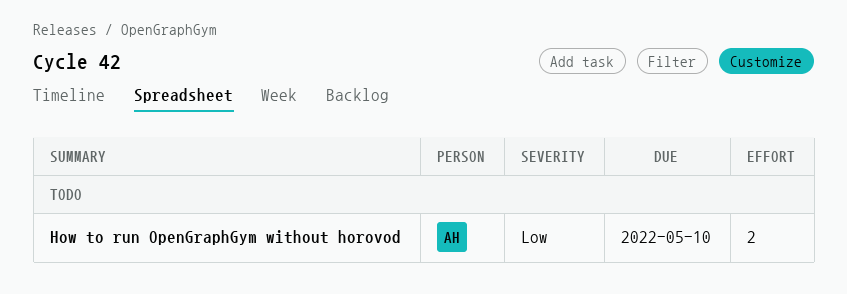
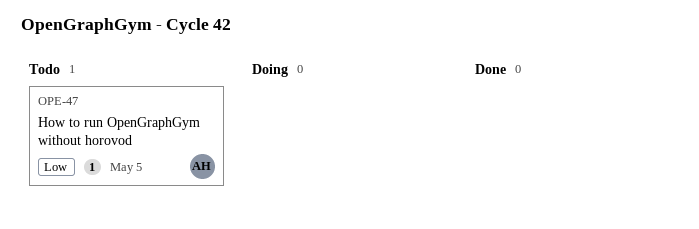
How to run OpenGraphGym without horovod, estimate: 2 -> 1
How to run OpenGraphGym without horovod, due: May 10 -> May 5

